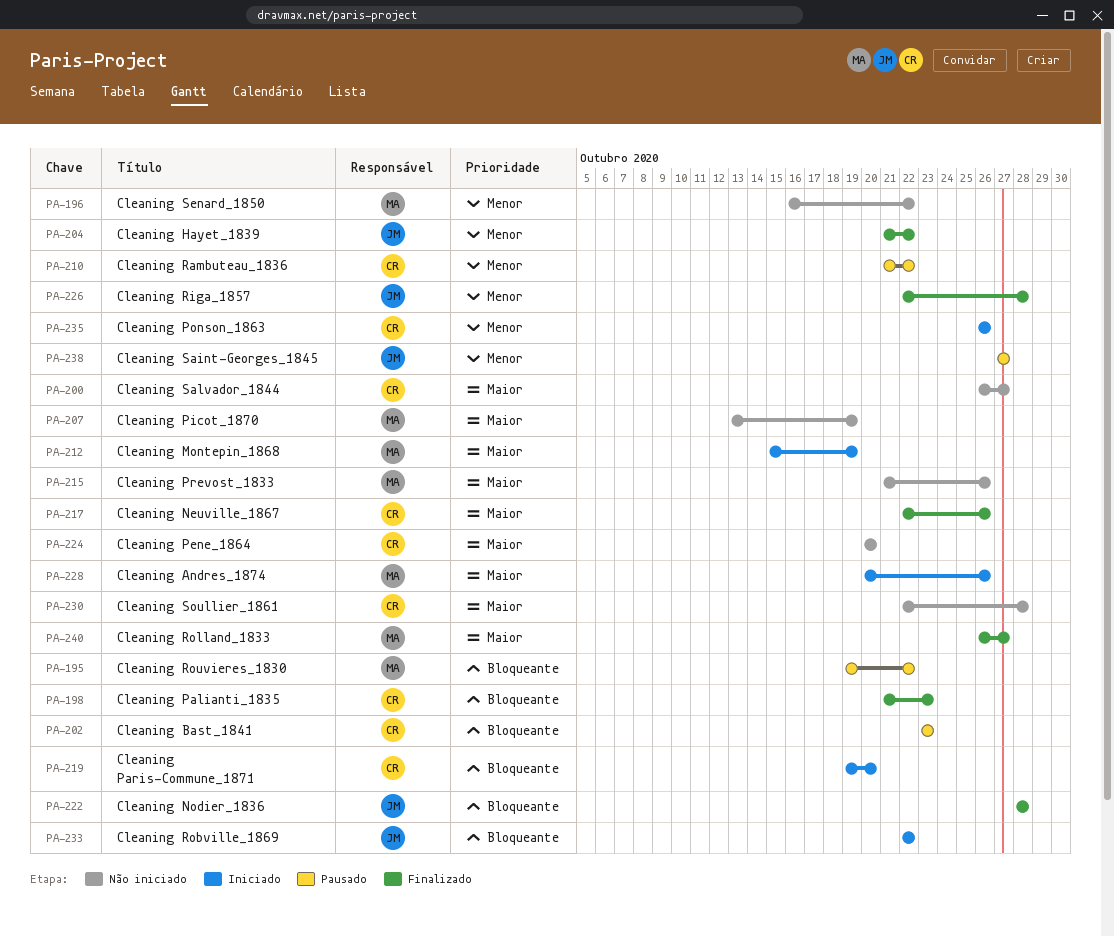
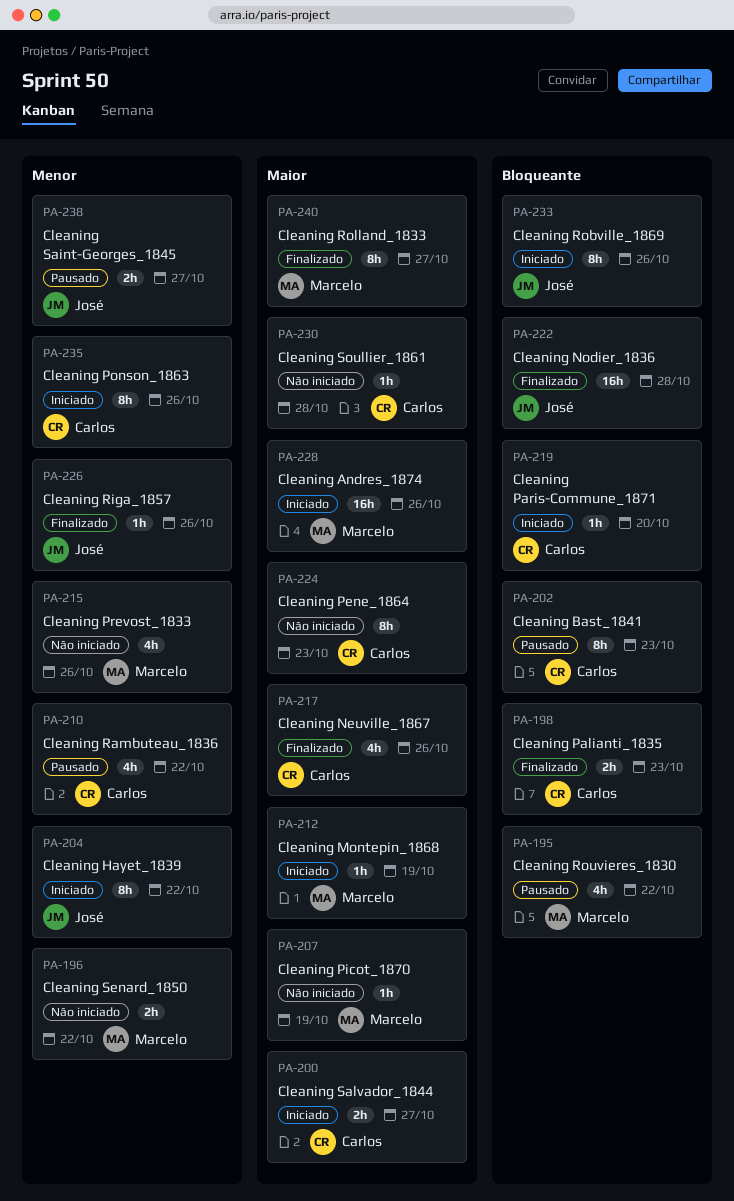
PA-200, status: Não iniciado -> Iniciado
PA-204, status: Finalizado -> Iniciado
PA-215, priority: Maior -> Menor
PA-224, due: Oct 20 -> Oct 23
PA-226, due: Oct 28 -> Oct 26
PA-233, due: Oct 22 -> Oct 26

